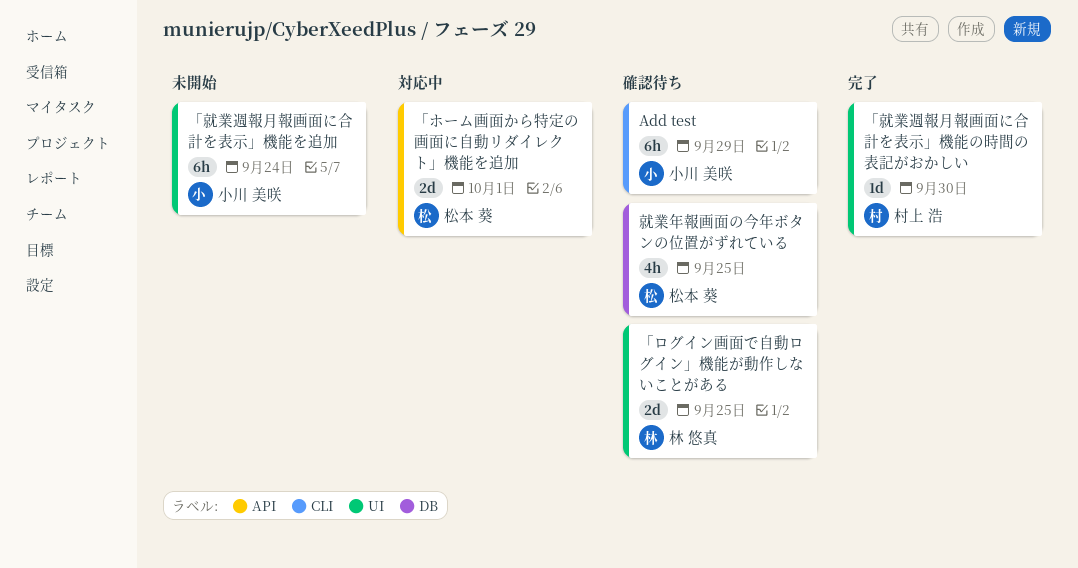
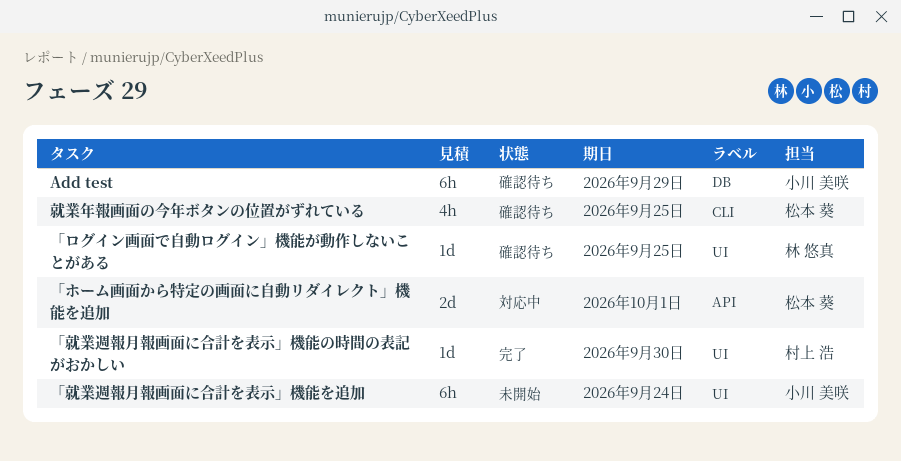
Add test, label: CLI -> DB
「ログイン画面で自動ログイン」機能が動作しないことがある, estimate: 2d -> 1d
就業年報画面の今年ボタンの位置がずれている, label: DB -> CLI

